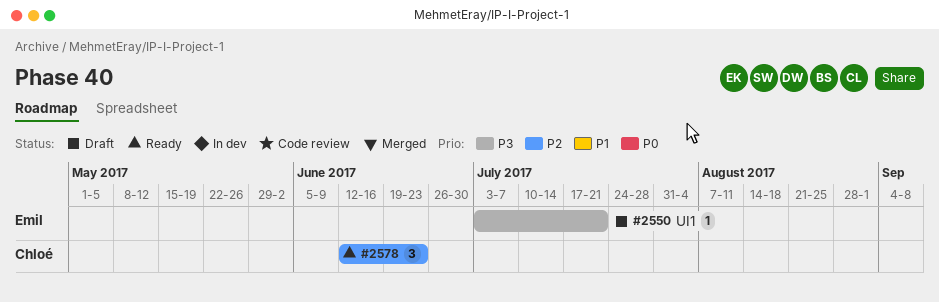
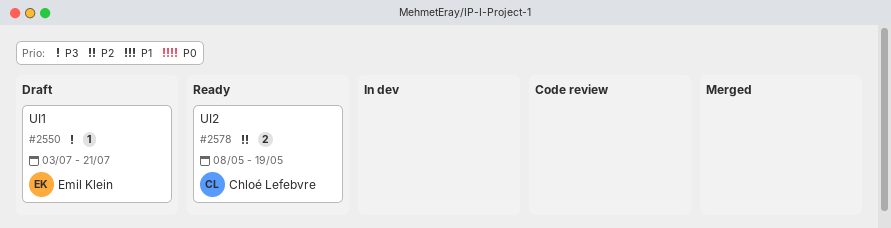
#2578, estimate: 3 -> 2
#2578, start: Jun 12 -> May 8
#2578, due: Jun 23 -> May 19

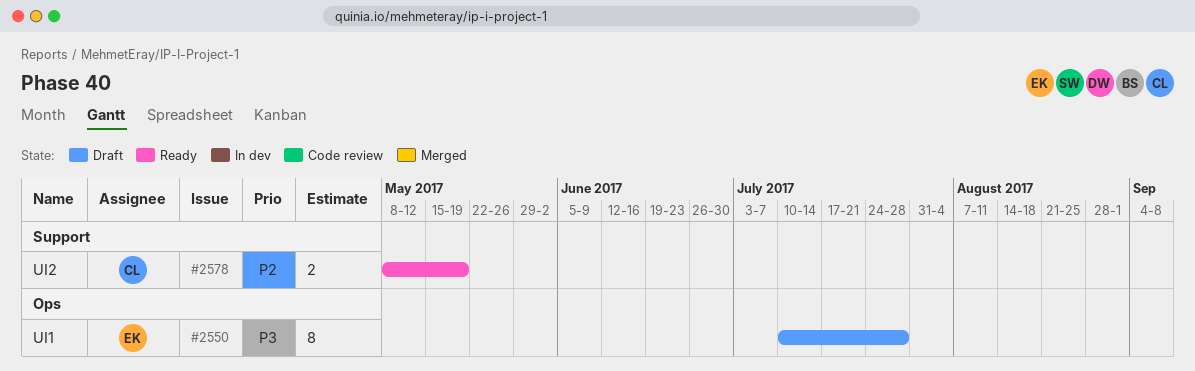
#2550, estimate: 1 -> 8
#2550, start: Jul 3 -> Jul 10
#2550, due: Jul 21 -> Jul 28

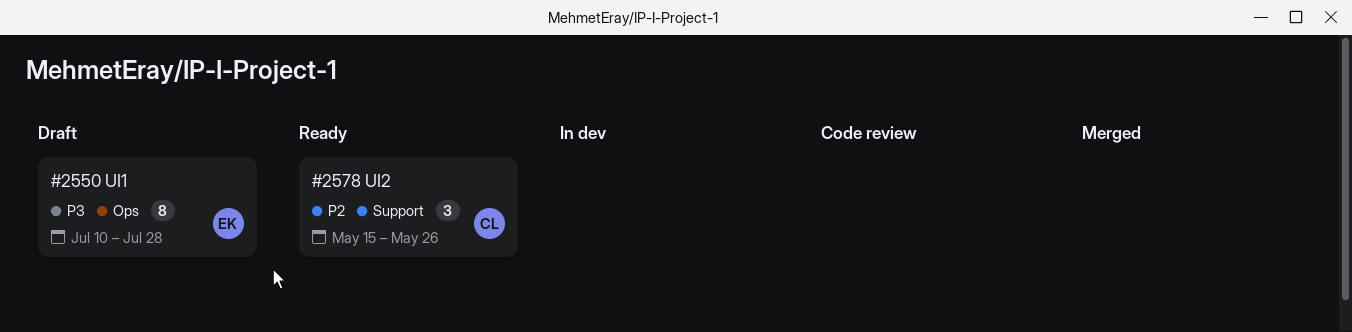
#2578, estimate: 2 -> 3
#2578, start: May 8 -> May 15
#2578, due: May 19 -> May 26

